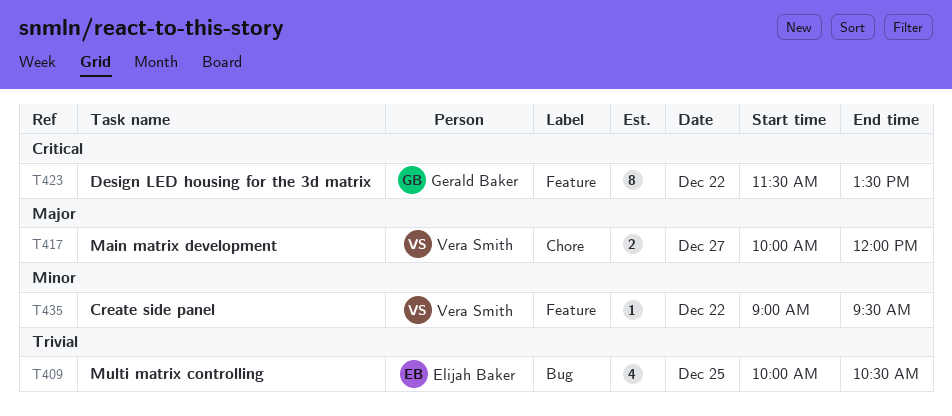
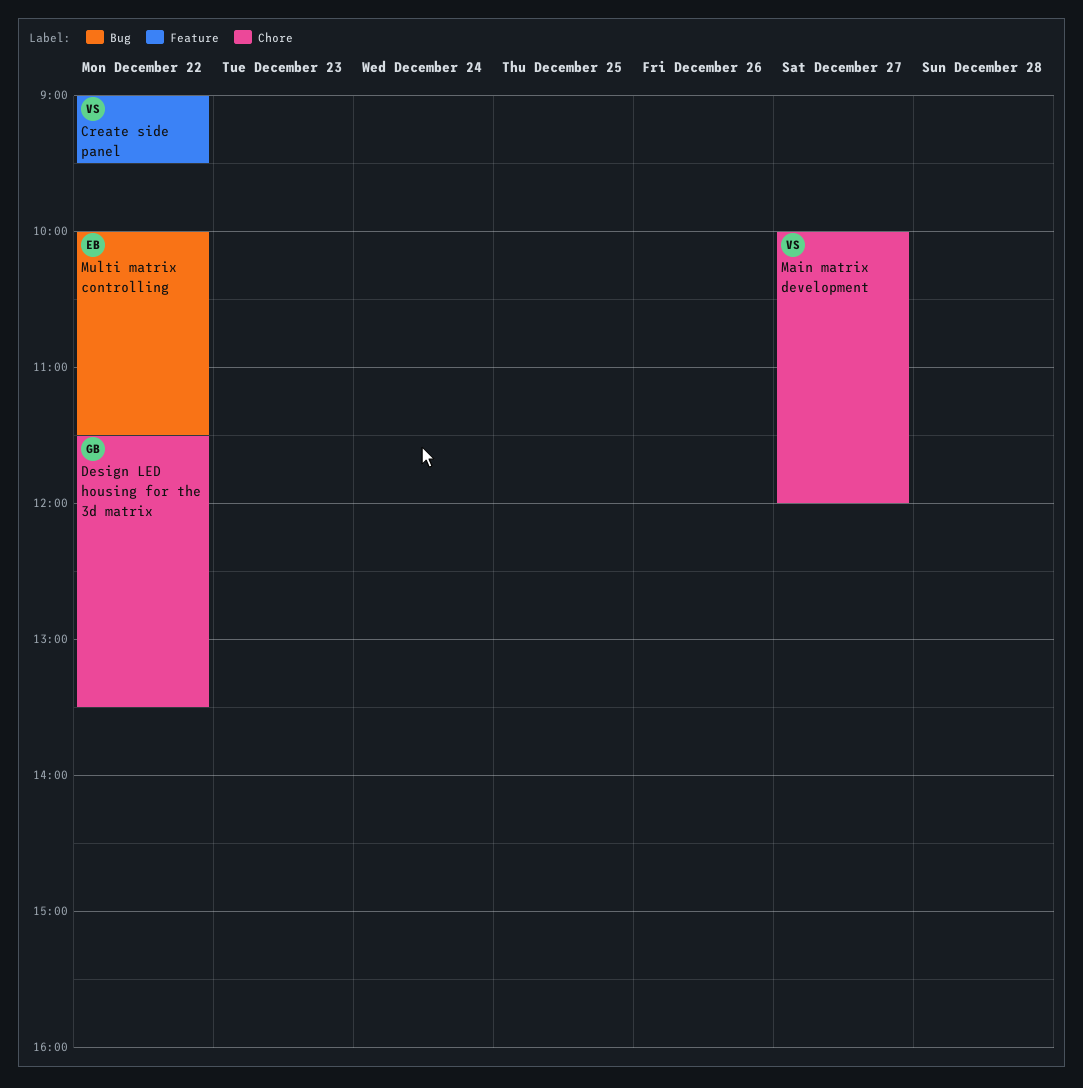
Design LED housing for the 3d matrix, label: Feature -> Chore
Multi matrix controlling, day: Dec 25 -> Dec 22
Multi matrix controlling, ends: 10:30 -> 11:30

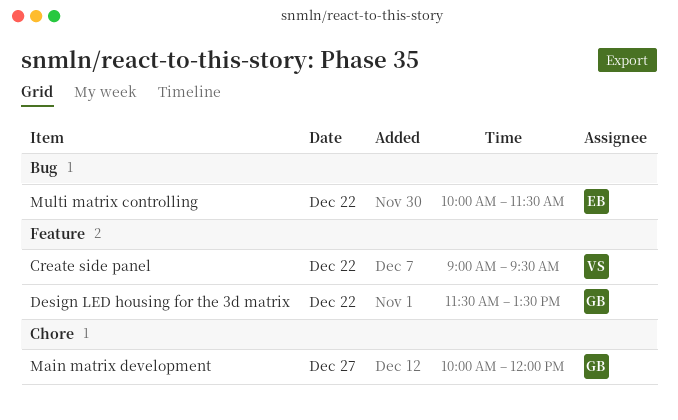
Design LED housing for the 3d matrix, label: Chore -> Feature
Main matrix development, owner: VS -> GB

